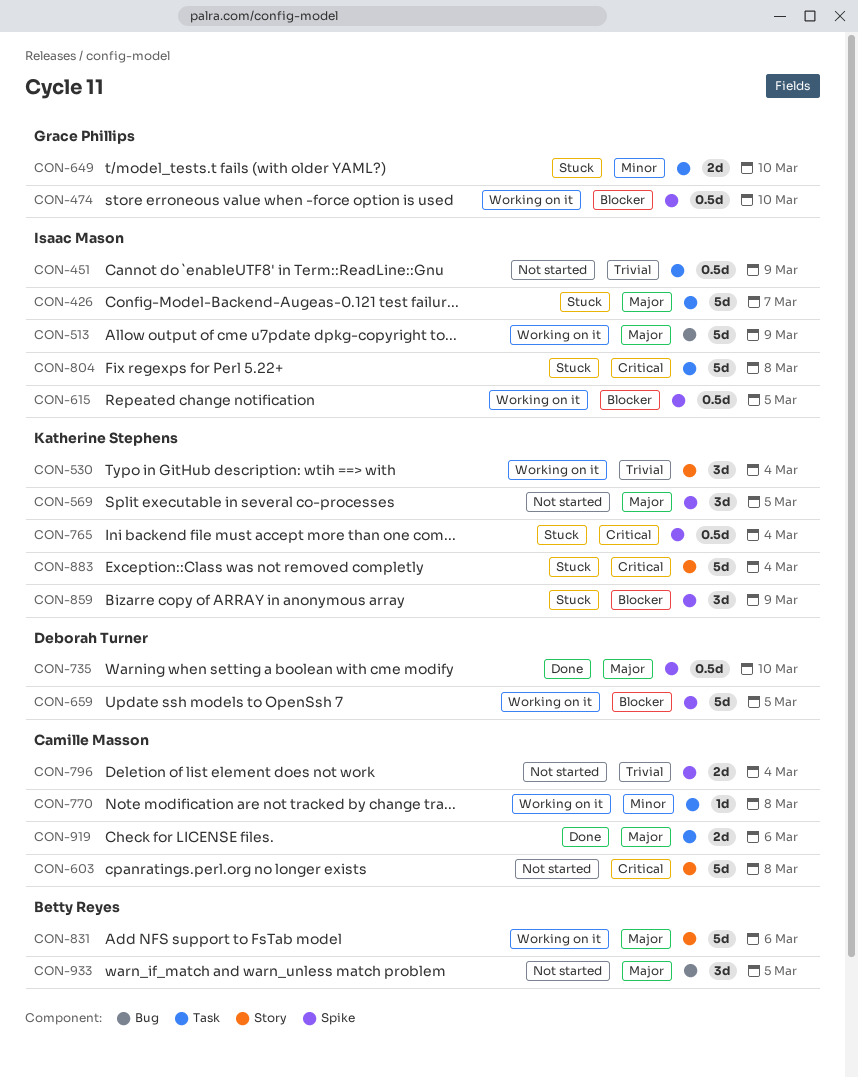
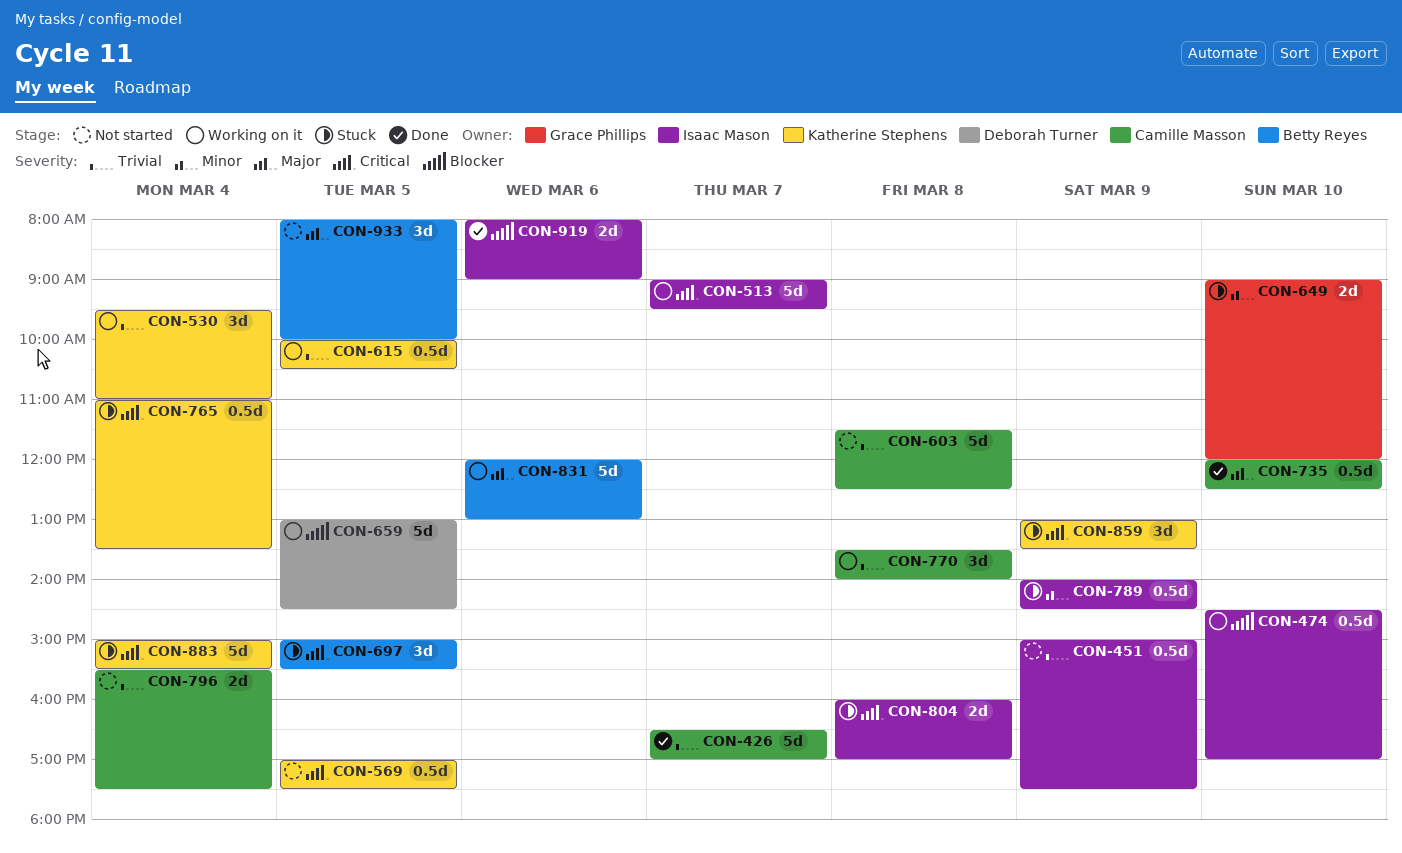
CON-426, status: Stuck -> Done
CON-426, owner: Isaac Mason -> Camille Masson
CON-426, priority: Major -> Trivial
CON-474, owner: Grace Phillips -> Isaac Mason
CON-513, priority: Major -> Critical
CON-513, day: Mar 9 -> Mar 7
CON-569, priority: Major -> Critical
CON-569, estimate: 3d -> 0.5d
CON-603, priority: Critical -> Trivial
CON-615, owner: Isaac Mason -> Katherine Stephens
CON-615, priority: Blocker -> Trivial
CON-697: none -> present
CON-735, owner: Deborah Turner -> Camille Masson
CON-770, priority: Minor -> Trivial
CON-770, estimate: 1d -> 3d
CON-789: none -> present
CON-804, estimate: 5d -> 2d
CON-859, priority: Blocker -> Critical
CON-919, owner: Camille Masson -> Isaac Mason
CON-919, priority: Major -> Blocker

